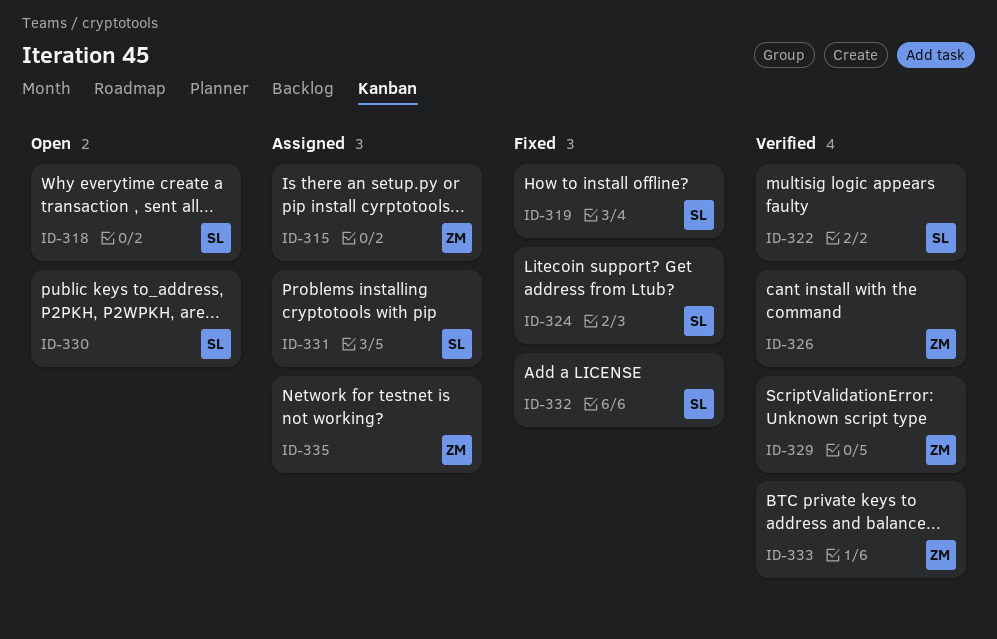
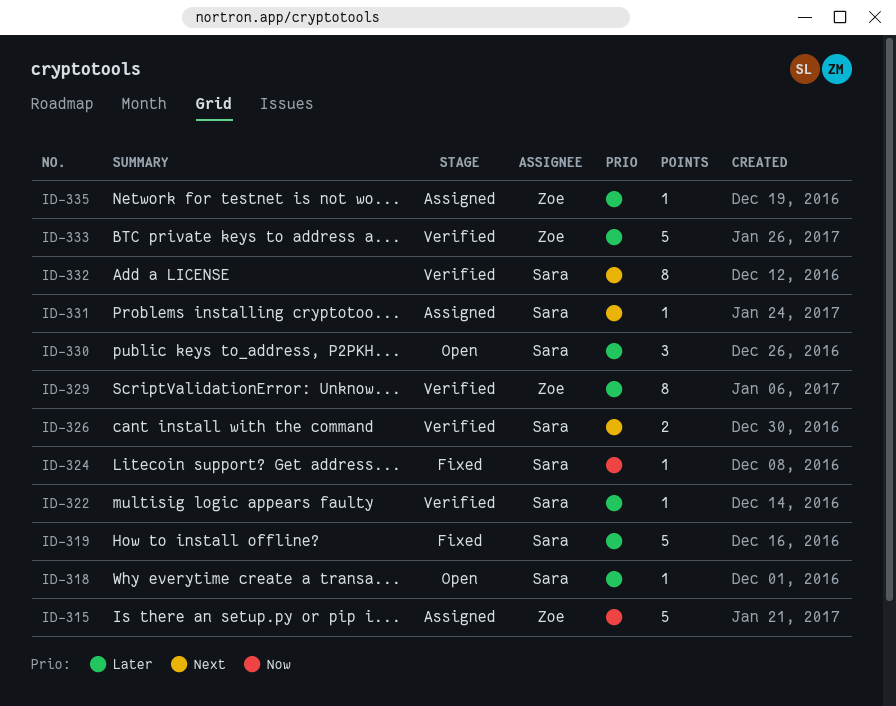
ID-326, owner: Zoe -> Sara
ID-332, status: Fixed -> Verified

